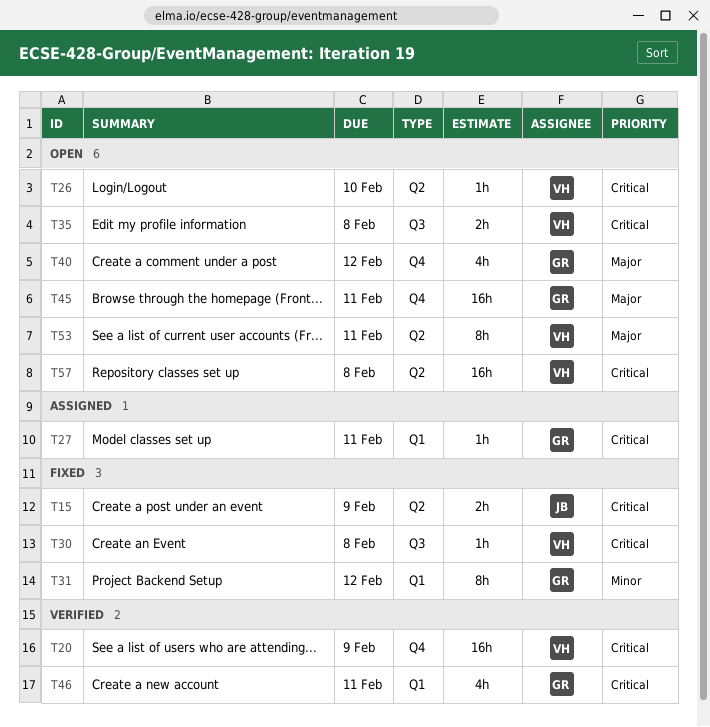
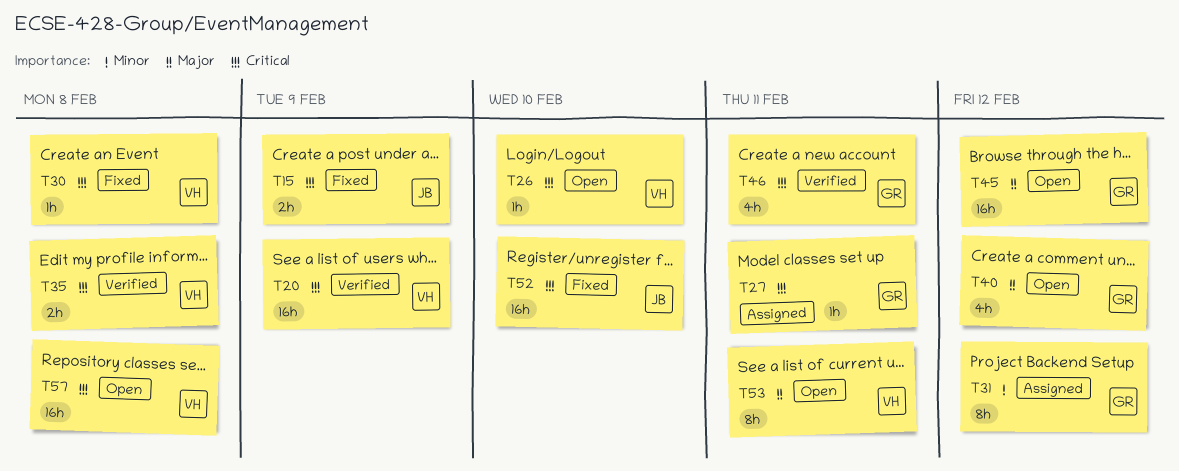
T31, status: Fixed -> Assigned
T35, status: Open -> Verified
T45, due: Feb 11 -> Feb 12
T52: none -> present

